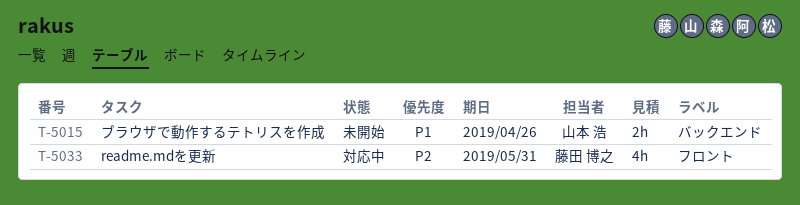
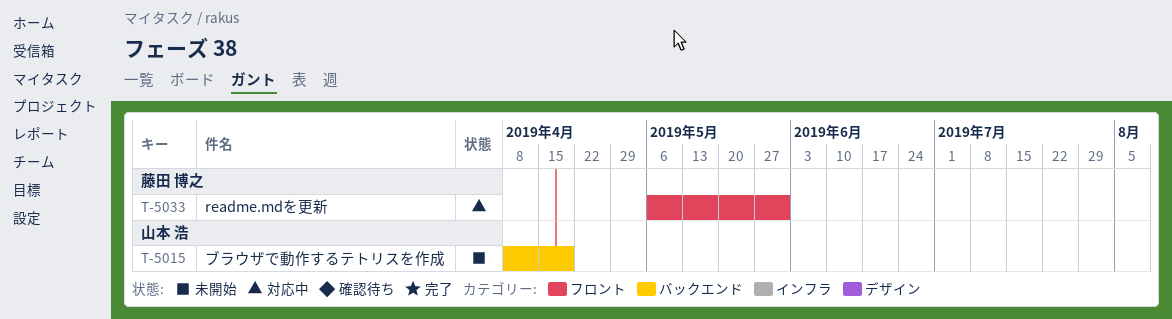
T-5015, due: Apr 26 -> Apr 19

